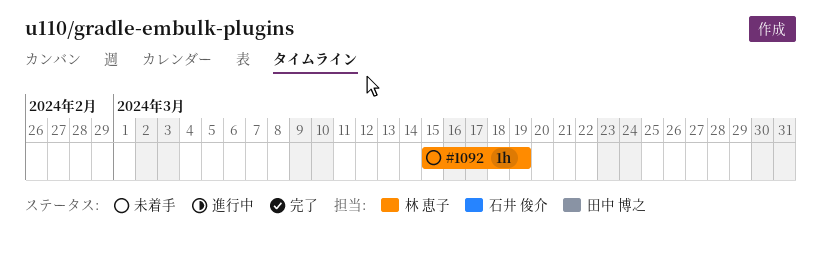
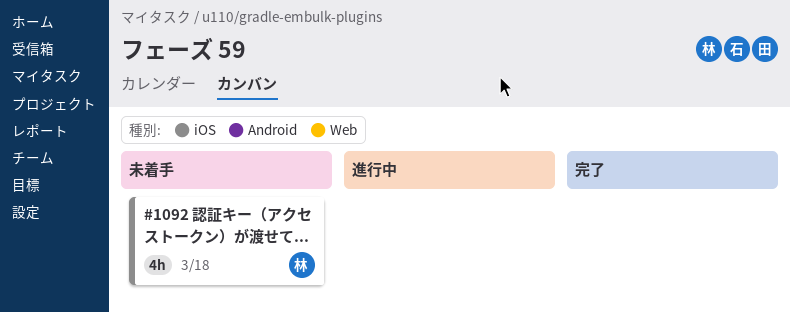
#1092, estimate: 1h -> 4h
#1092, due: Mar 19 -> Mar 18

